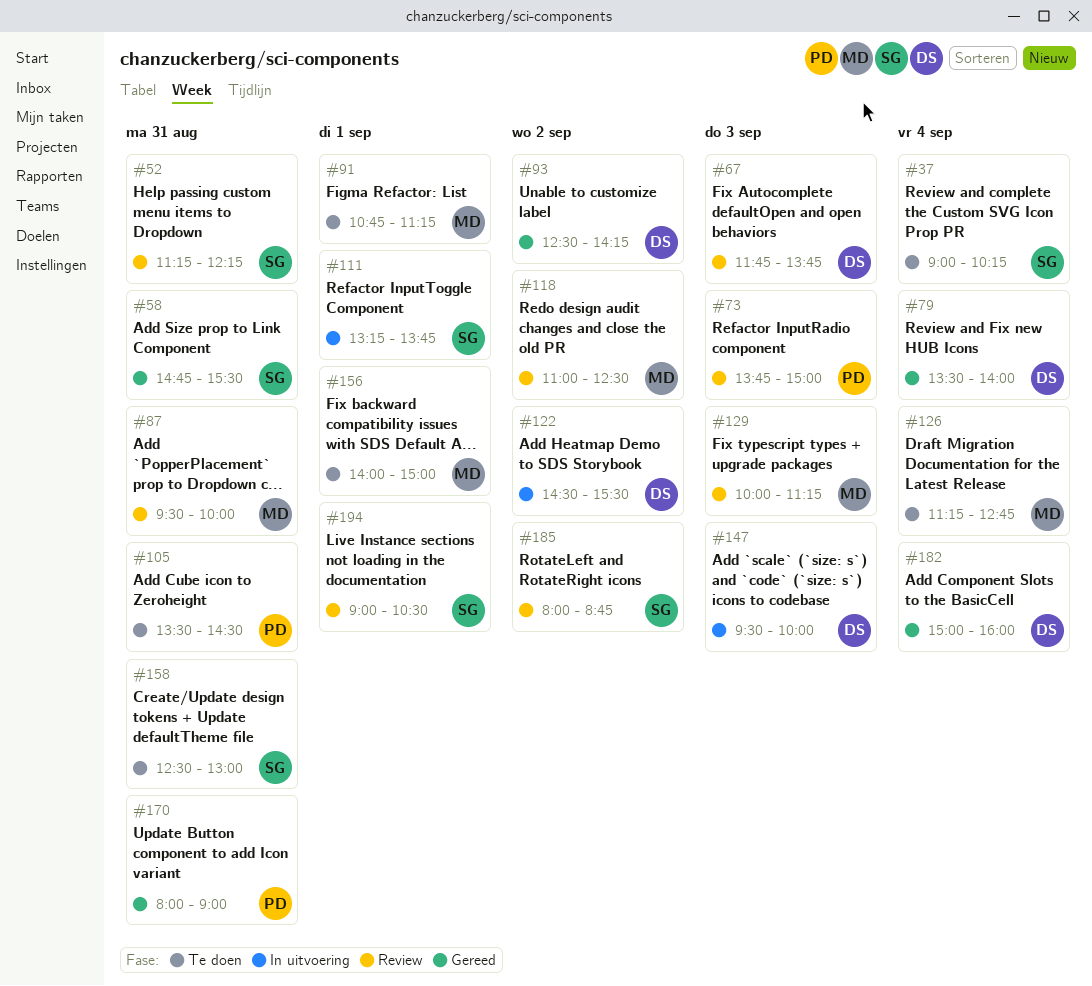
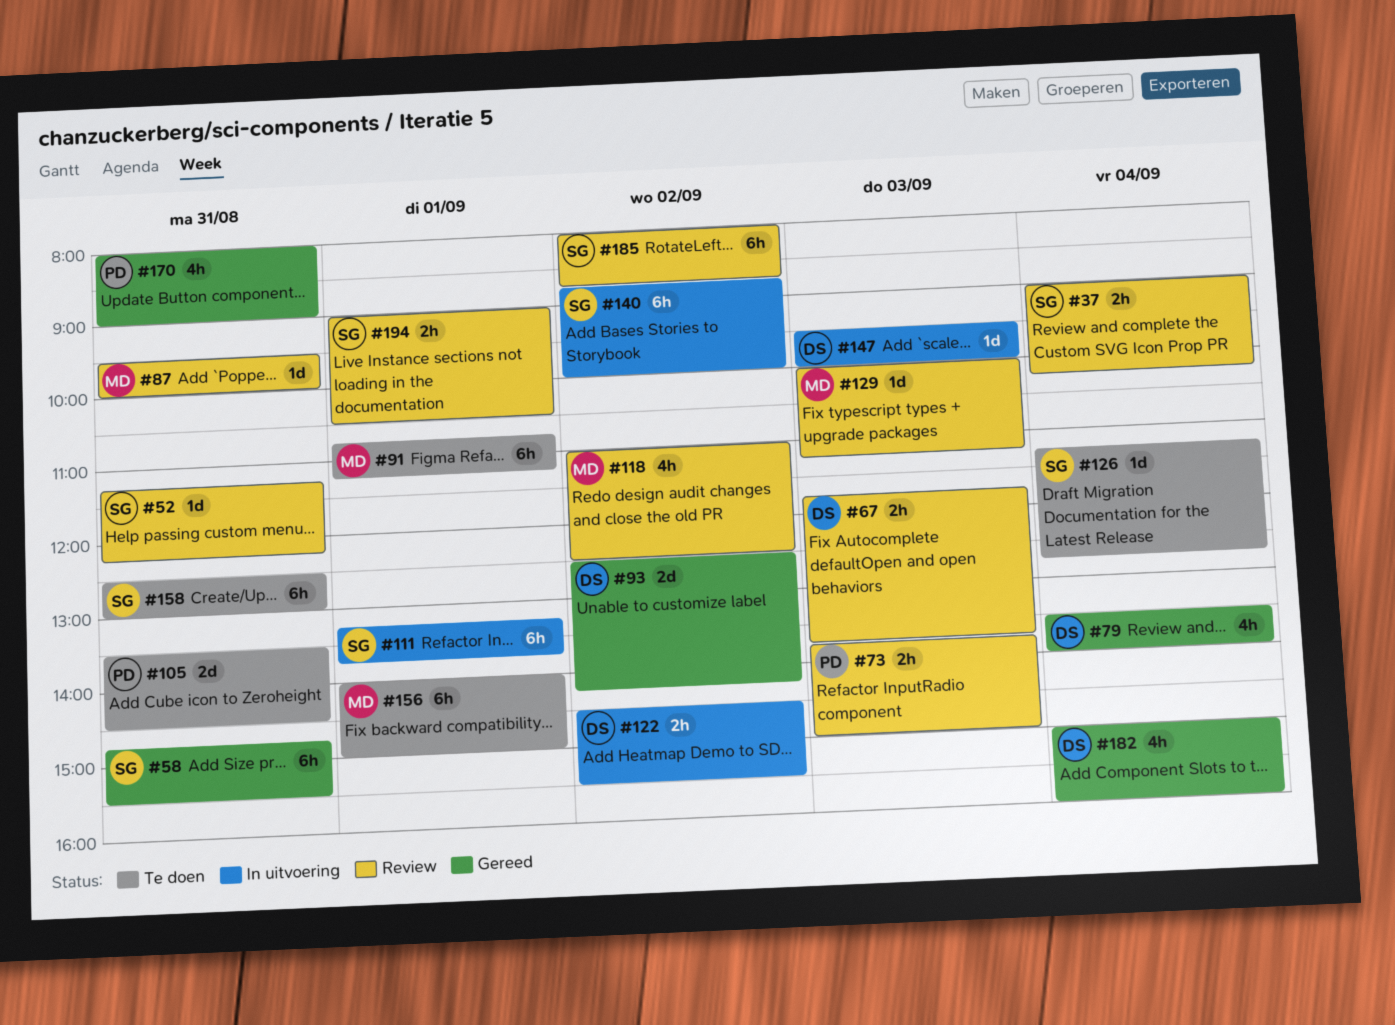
#37, status: Te doen -> Review
#126, owner: MD -> SG
#140: none -> present

